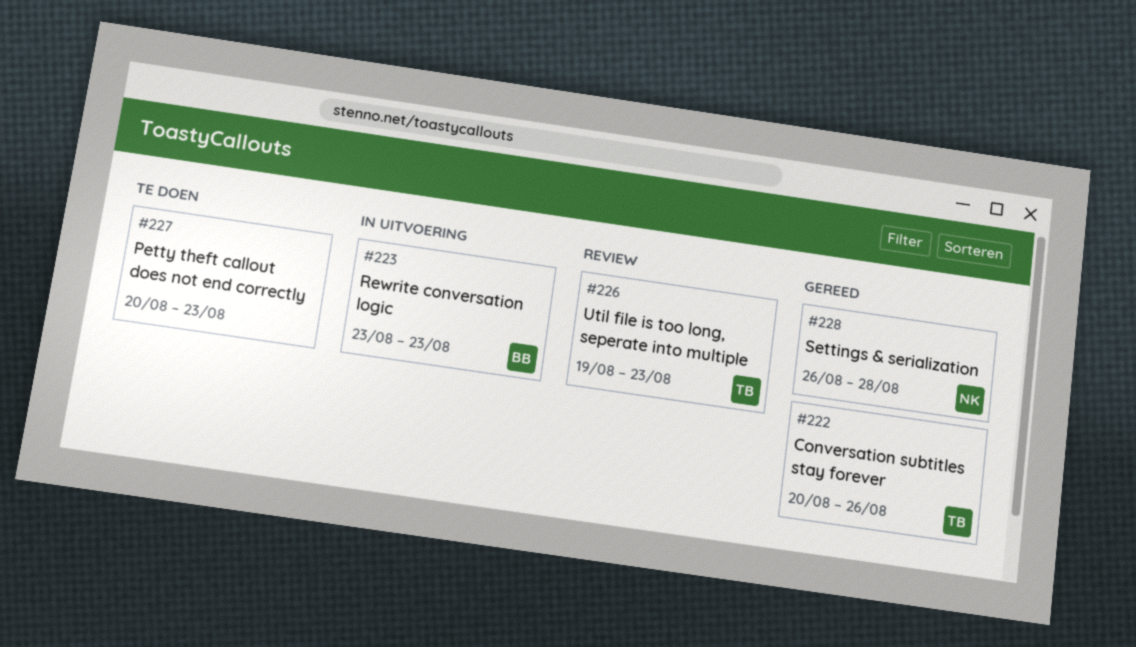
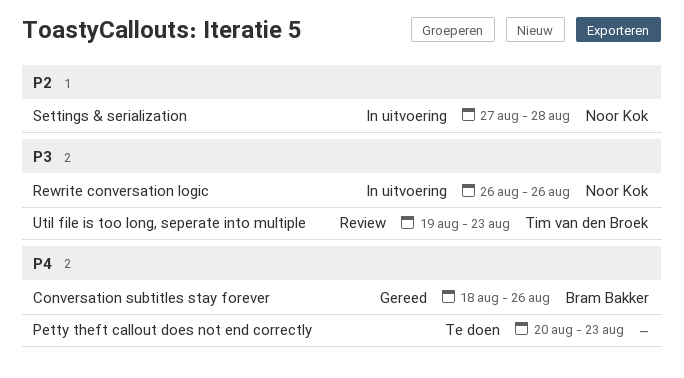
Conversation subtitles stay forever, owner: Tim van den Broek -> Bram Bakker
Conversation subtitles stay forever, start: Aug 20 -> Aug 18
Rewrite conversation logic, owner: Bram Bakker -> Noor Kok
Rewrite conversation logic, start: Aug 23 -> Aug 26
Rewrite conversation logic, due: Aug 23 -> Aug 26
Settings & serialization, status: Gereed -> In uitvoering
Settings & serialization, start: Aug 26 -> Aug 27

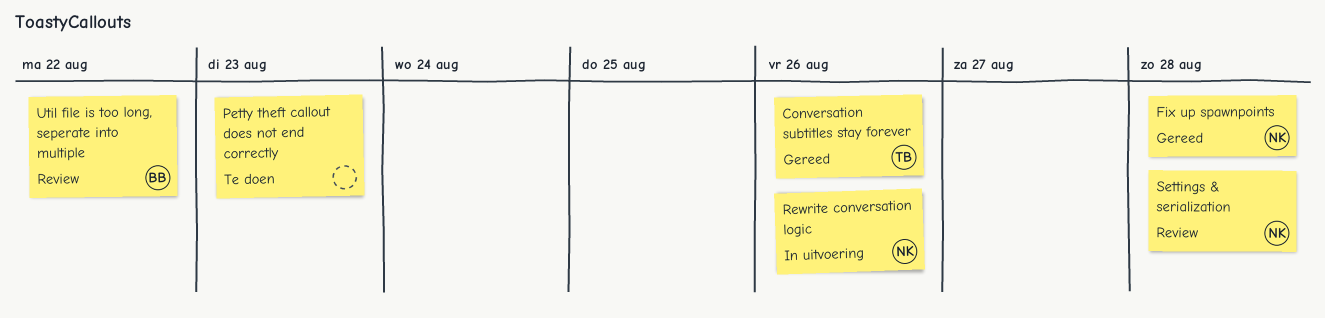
Conversation subtitles stay forever, owner: Bram Bakker -> Tim van den Broek
Fix up spawnpoints: none -> present
Settings & serialization, status: In uitvoering -> Review
Util file is too long, seperate into multiple, owner: Tim van den Broek -> Bram Bakker
Util file is too long, seperate into multiple, due: Aug 23 -> Aug 22

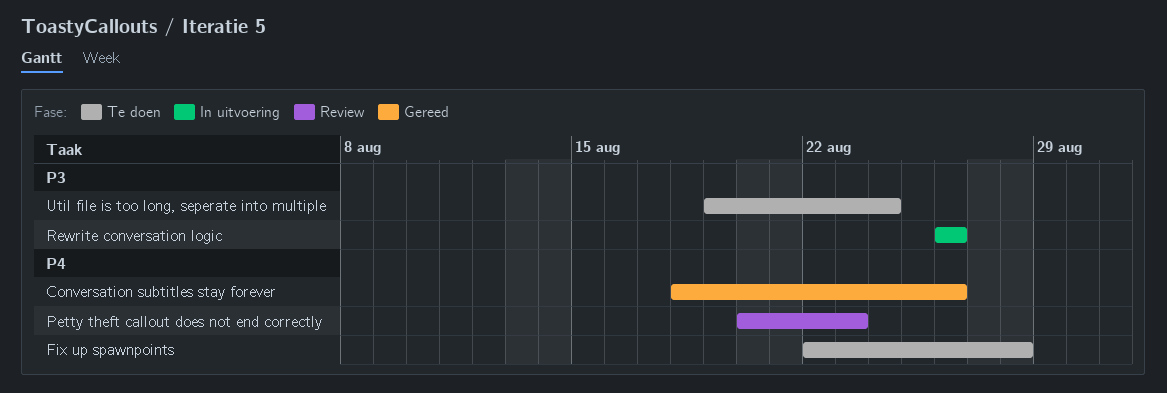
Fix up spawnpoints, status: Gereed -> Te doen
Petty theft callout does not end correctly, status: Te doen -> Review
Settings & serialization: present -> none
Util file is too long, seperate into multiple, status: Review -> Te doen
Util file is too long, seperate into multiple, due: Aug 22 -> Aug 24

